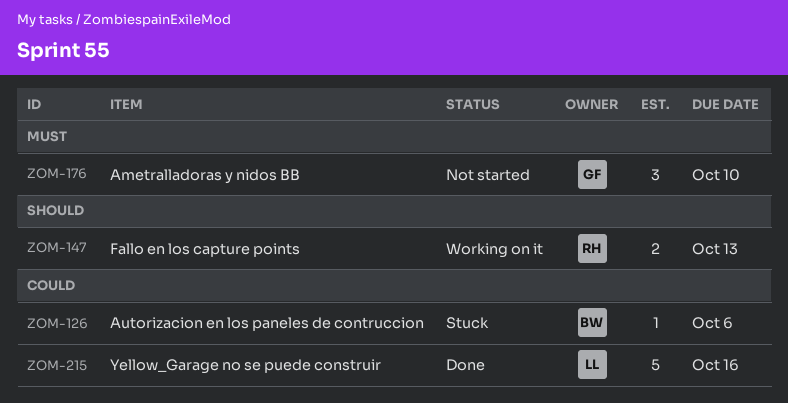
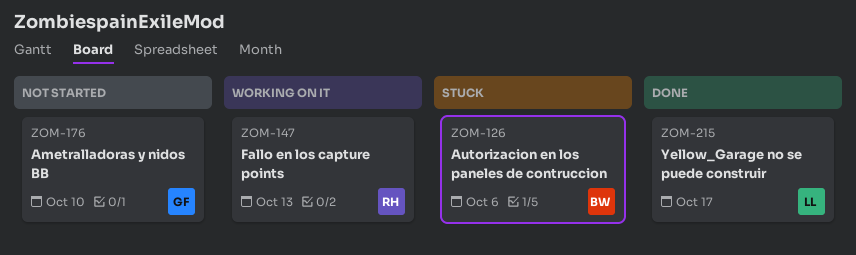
ZOM-215, due: Oct 16 -> Oct 17

